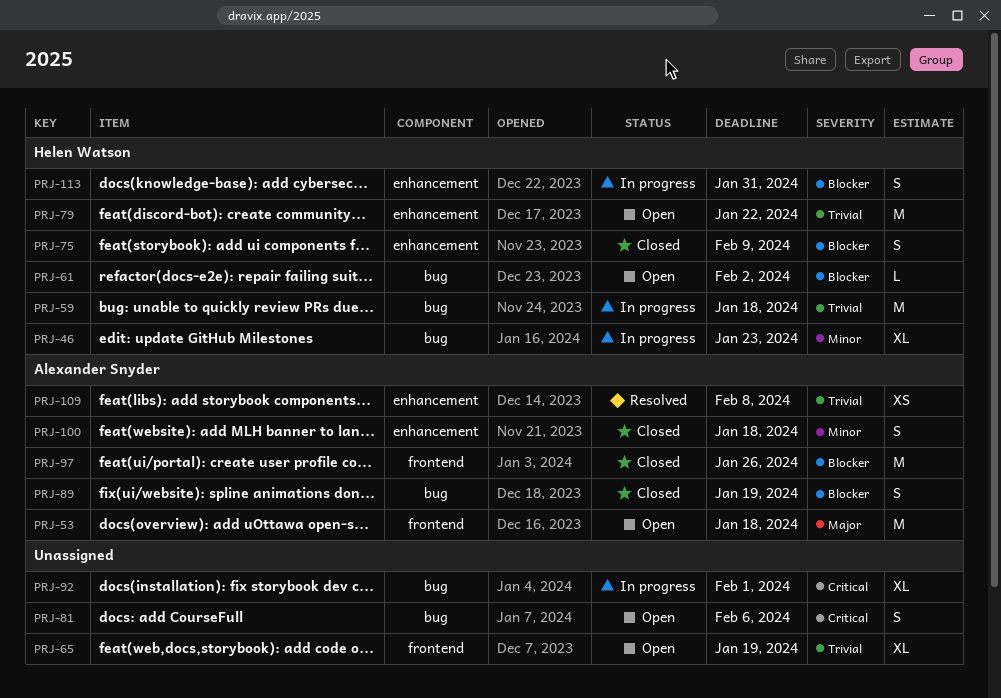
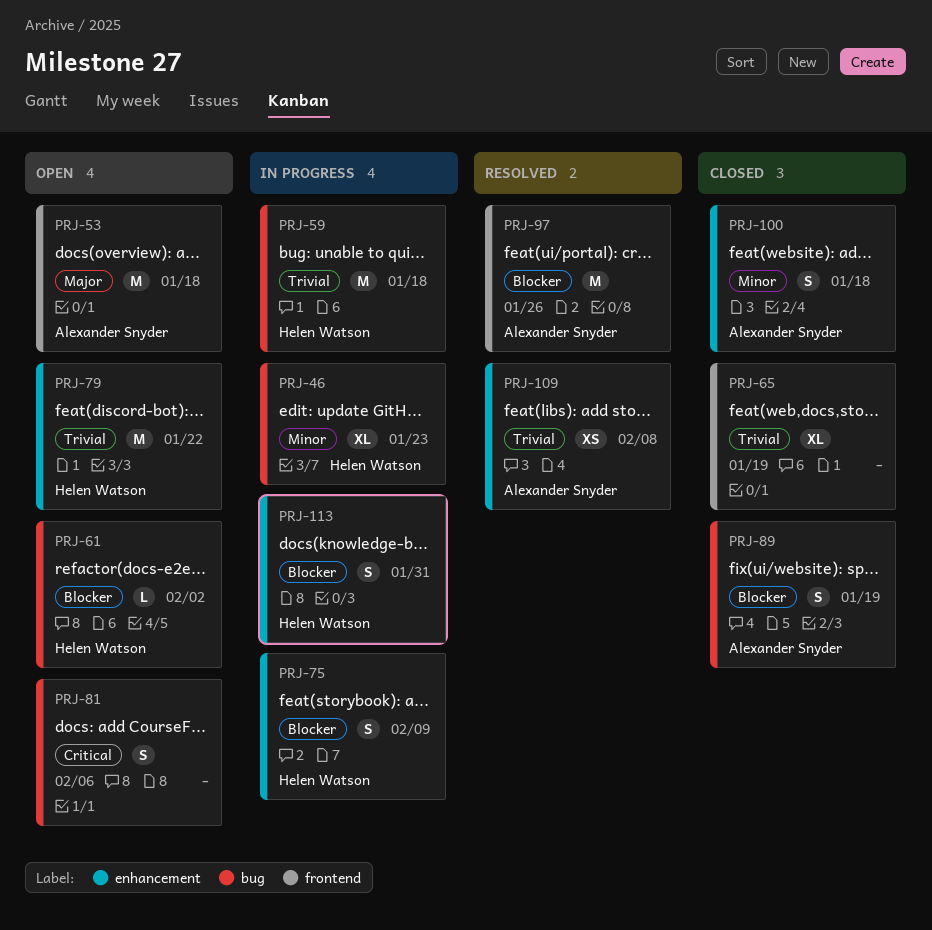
PRJ-65, status: Open -> Closed
PRJ-75, status: Closed -> In progress
PRJ-92: present -> none
PRJ-97, status: Closed -> Resolved

